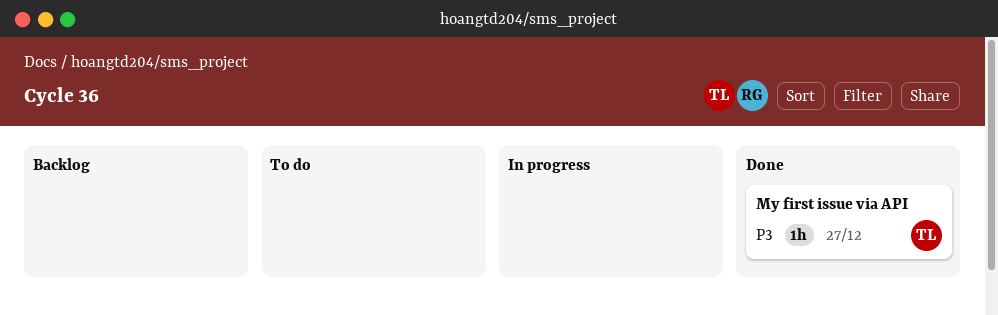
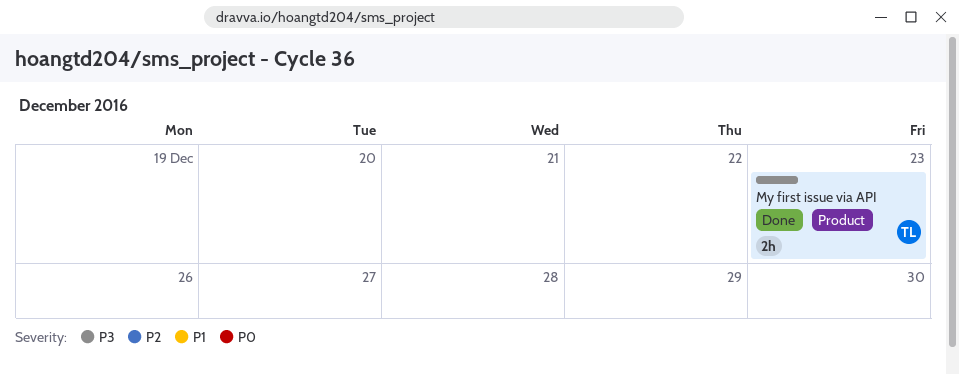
My first issue via API, estimate: 1h -> 2h
My first issue via API, due: Dec 27 -> Dec 23

